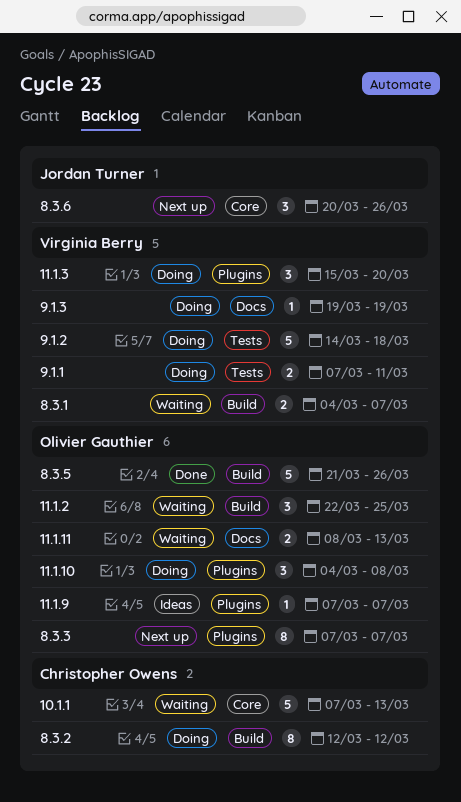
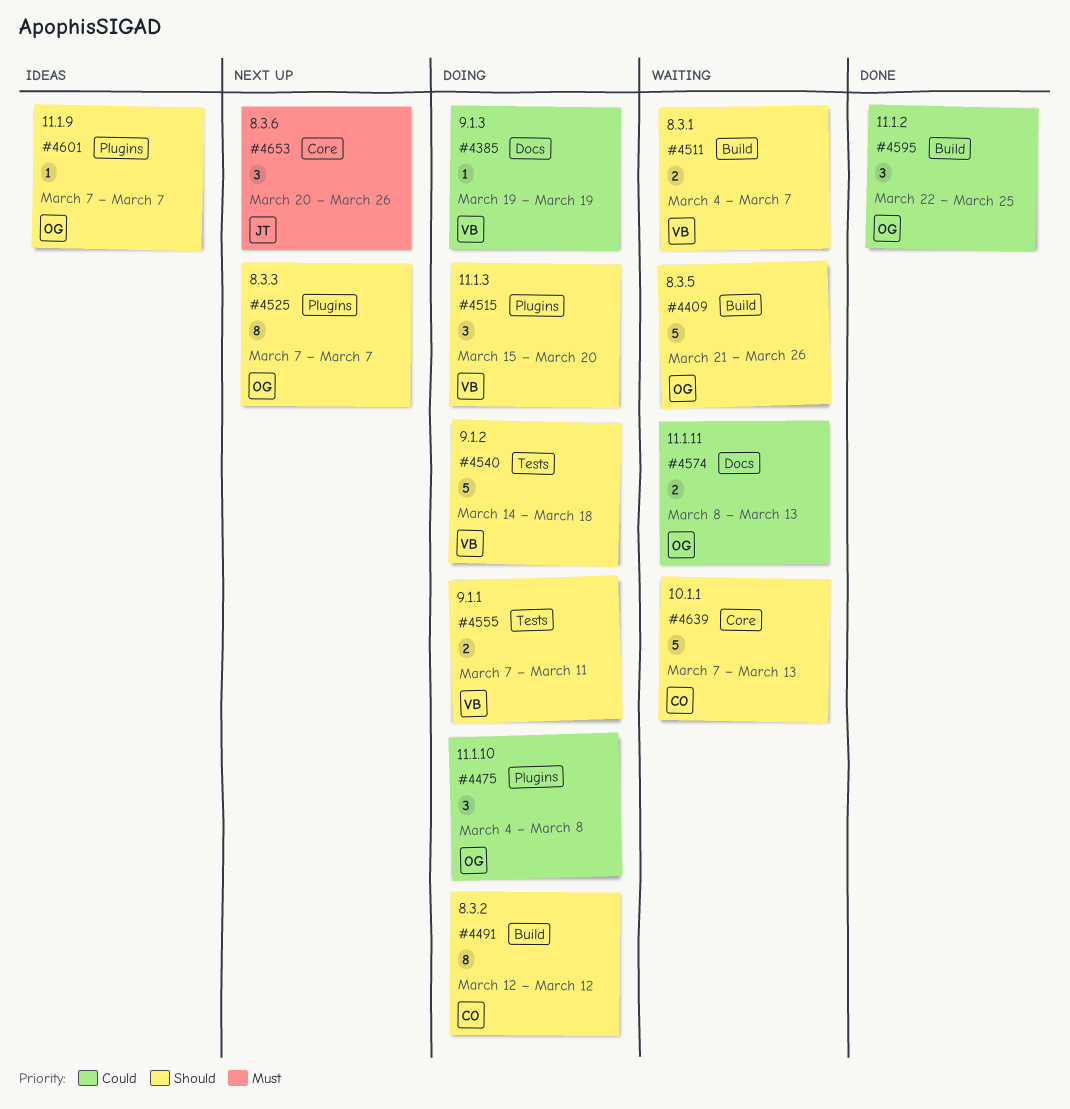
11.1.2, status: Waiting -> Done
8.3.5, status: Done -> Waiting

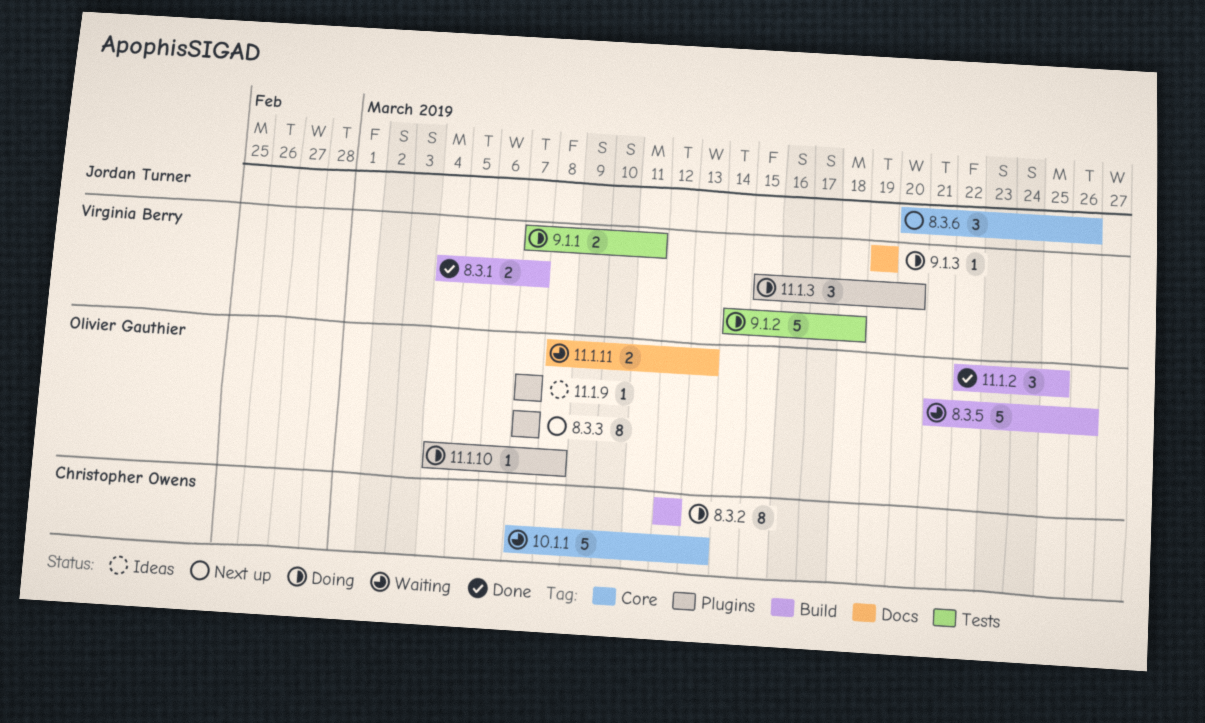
11.1.10, estimate: 3 -> 1
8.3.1, status: Waiting -> Done

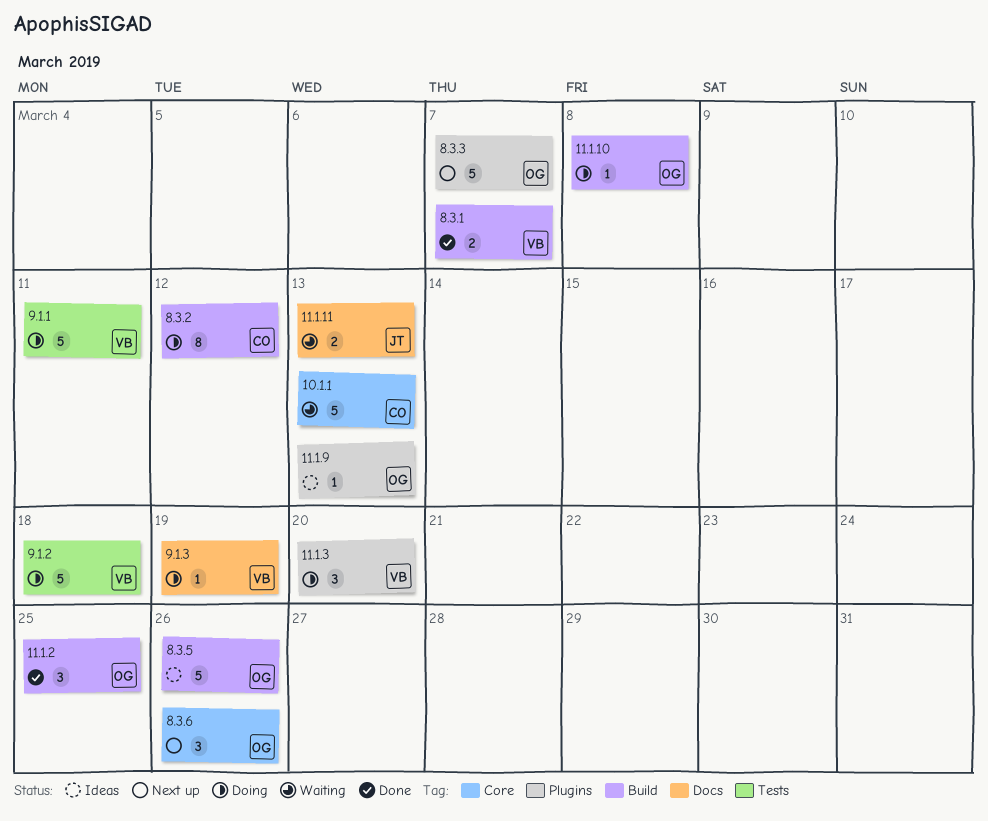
11.1.10, label: Plugins -> Build
11.1.11, owner: Olivier Gauthier -> Jordan Turner
11.1.9, due: Mar 7 -> Mar 13
8.3.3, estimate: 8 -> 5
8.3.5, status: Waiting -> Ideas
8.3.6, owner: Jordan Turner -> Olivier Gauthier
9.1.1, estimate: 2 -> 5

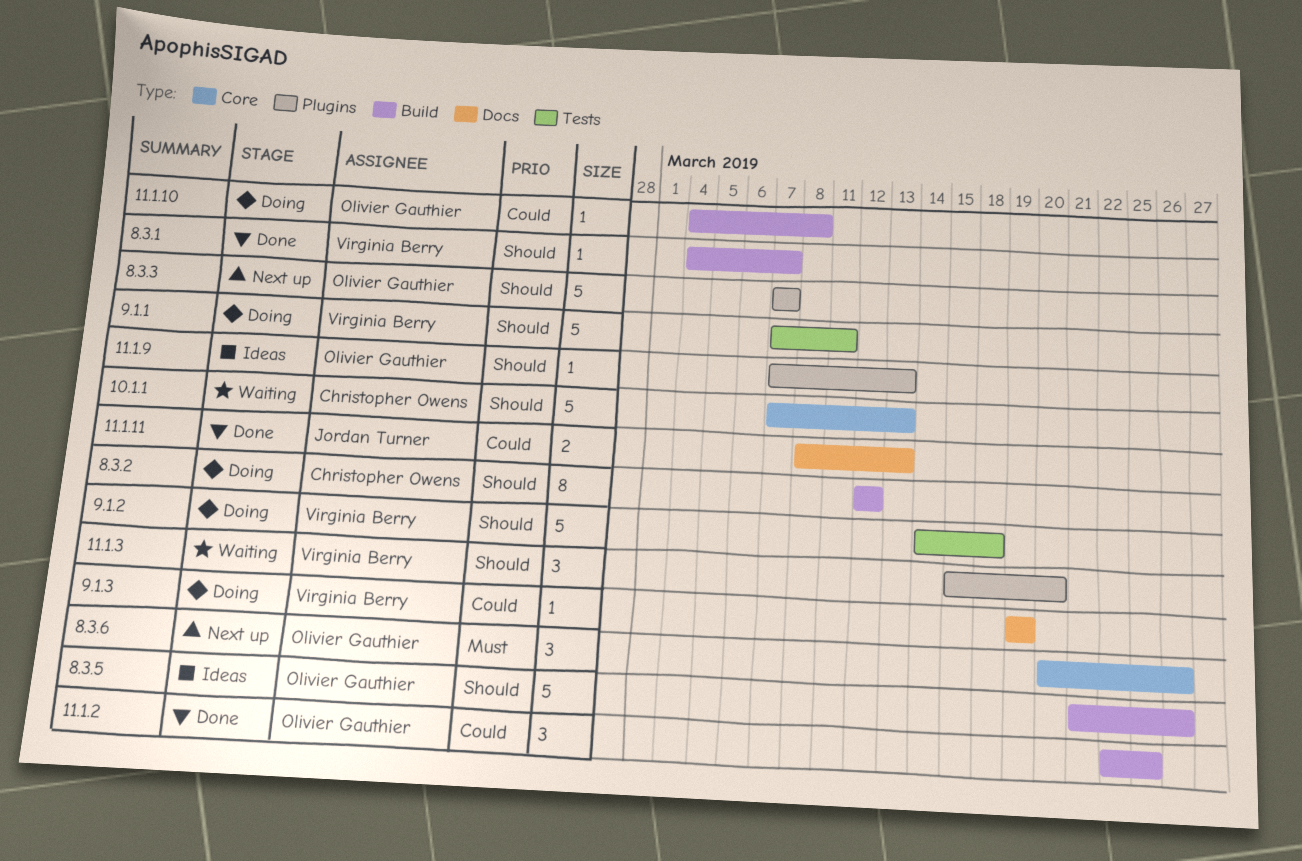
11.1.11, status: Waiting -> Done
11.1.3, status: Doing -> Waiting
8.3.1, estimate: 2 -> 1

